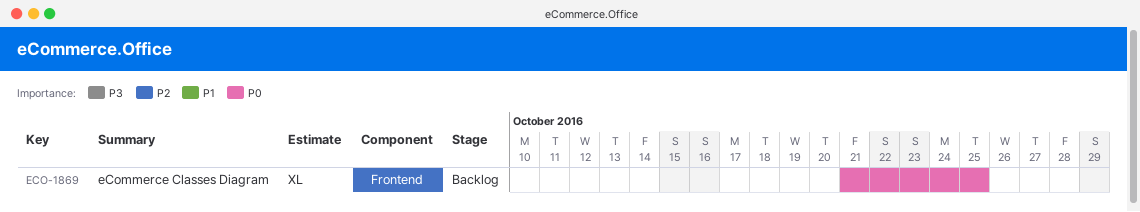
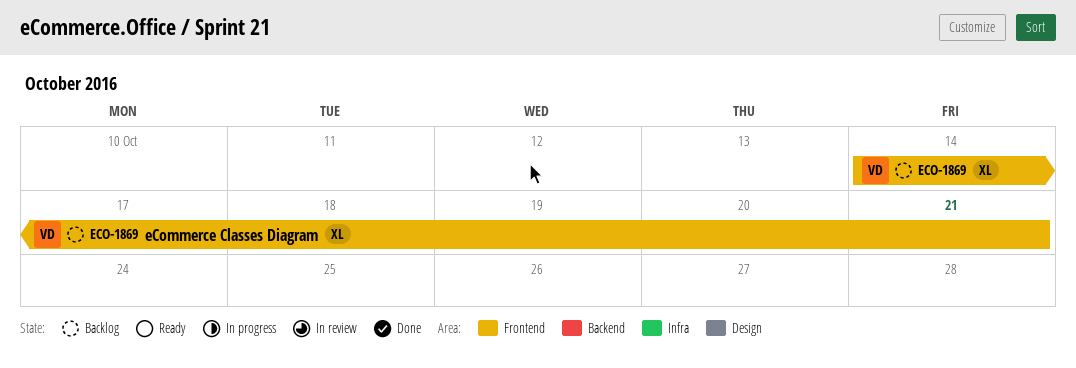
ECO-1869, start: Oct 21 -> Oct 14
ECO-1869, due: Oct 25 -> Oct 21

